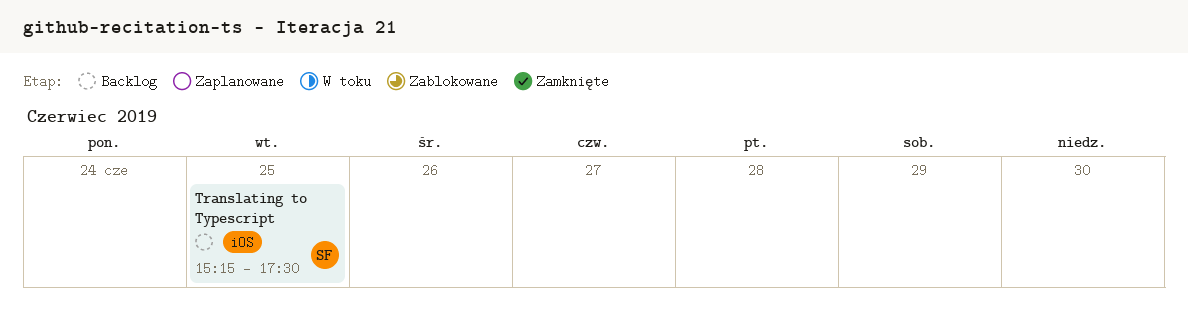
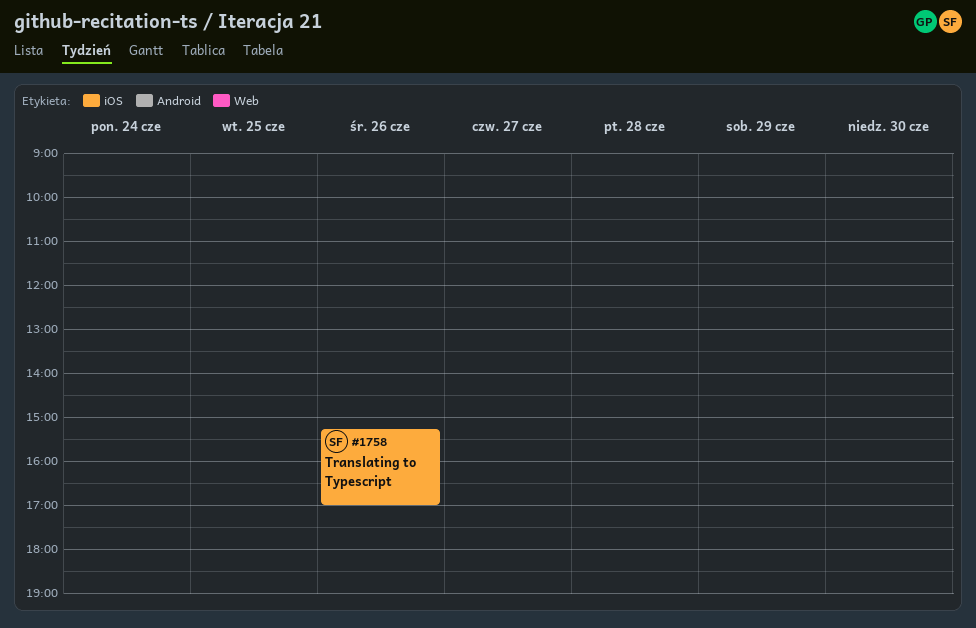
Translating to Typescript, day: Jun 25 -> Jun 26
Translating to Typescript, ends: 17:30 -> 17:00

